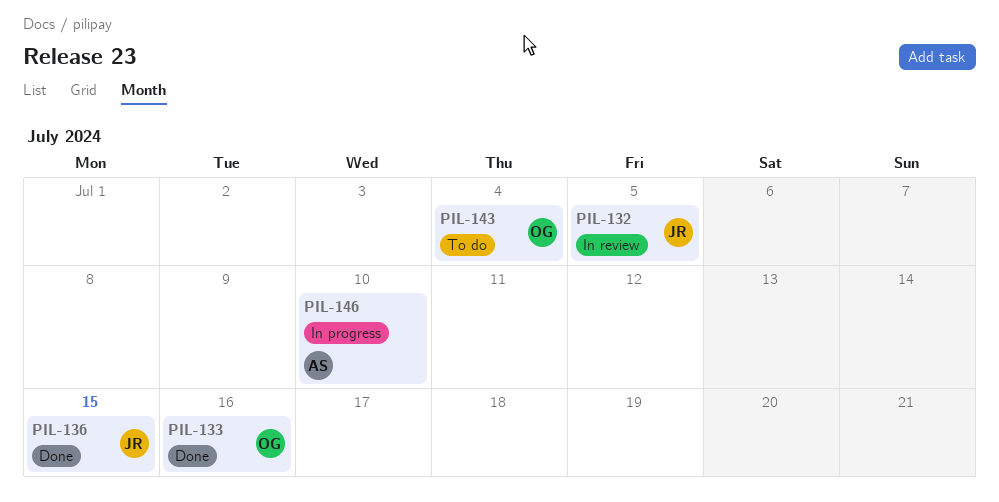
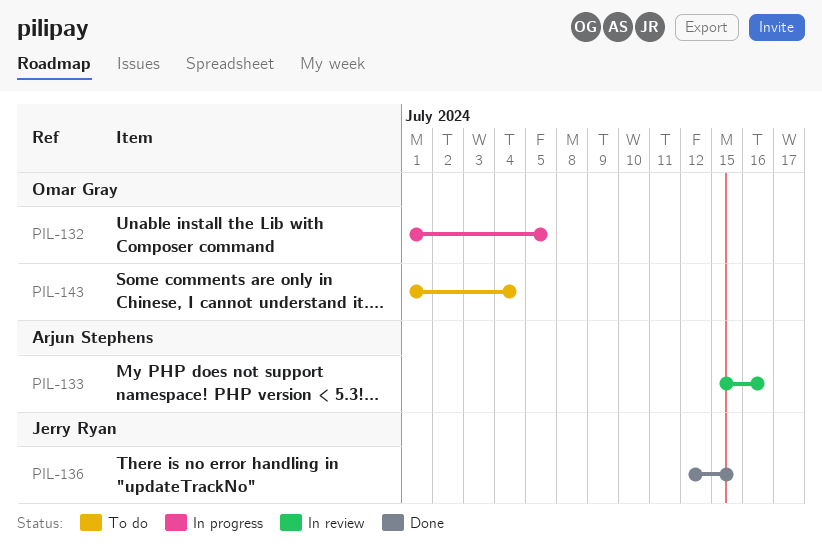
PIL-132, status: In review -> In progress
PIL-132, owner: Jerry Ryan -> Omar Gray
PIL-133, status: Done -> In review
PIL-133, owner: Omar Gray -> Arjun Stephens
PIL-146: present -> none

